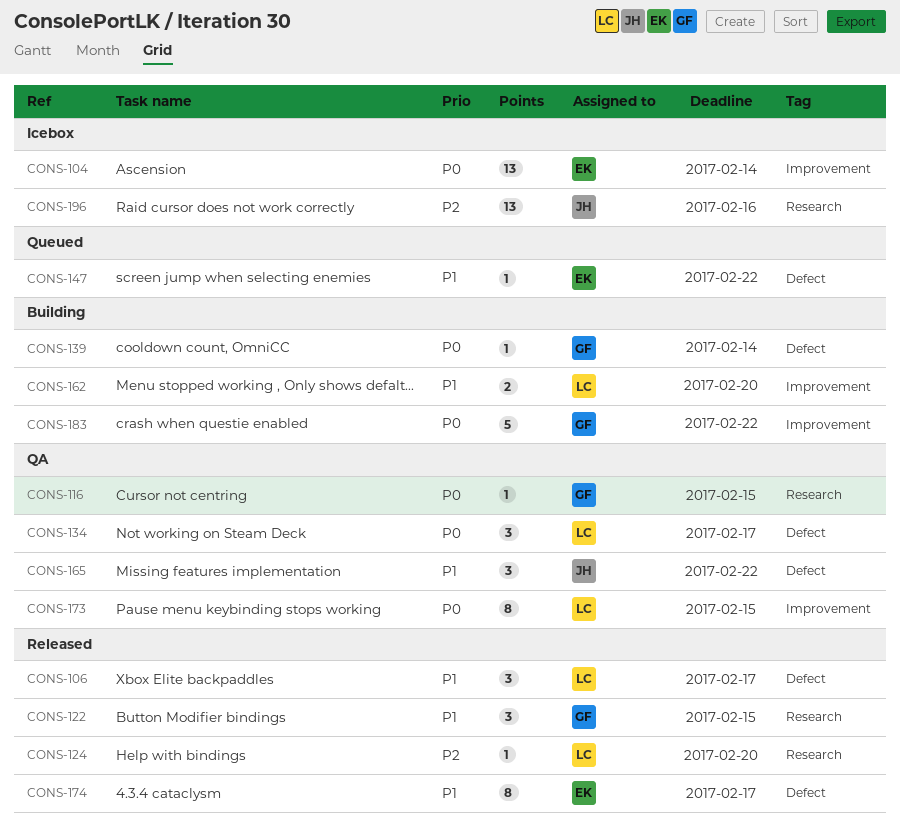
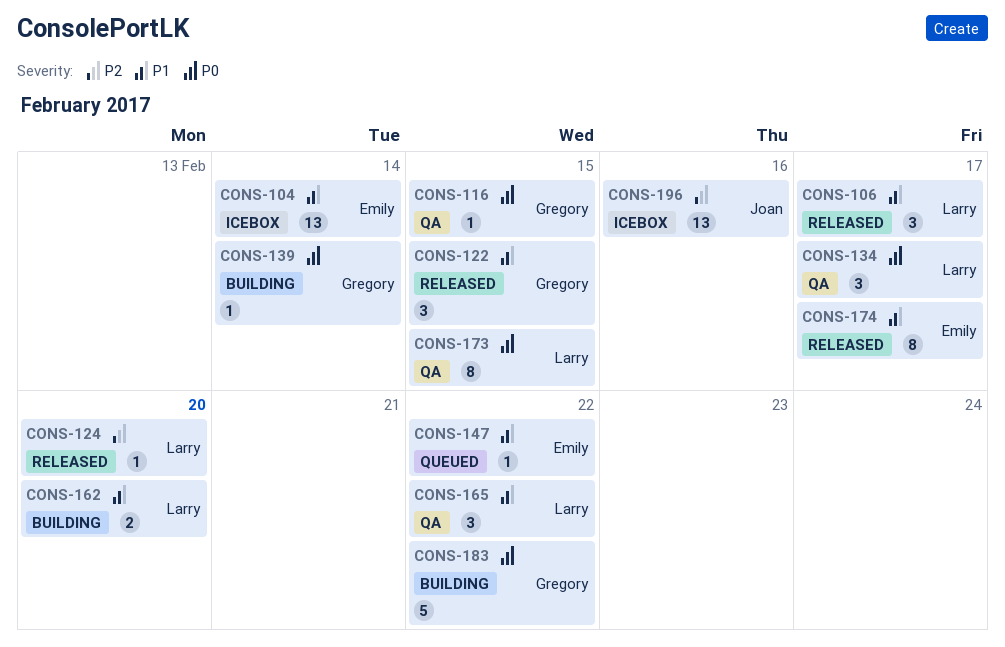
CONS-104, priority: P0 -> P1
CONS-165, owner: Joan -> Larry

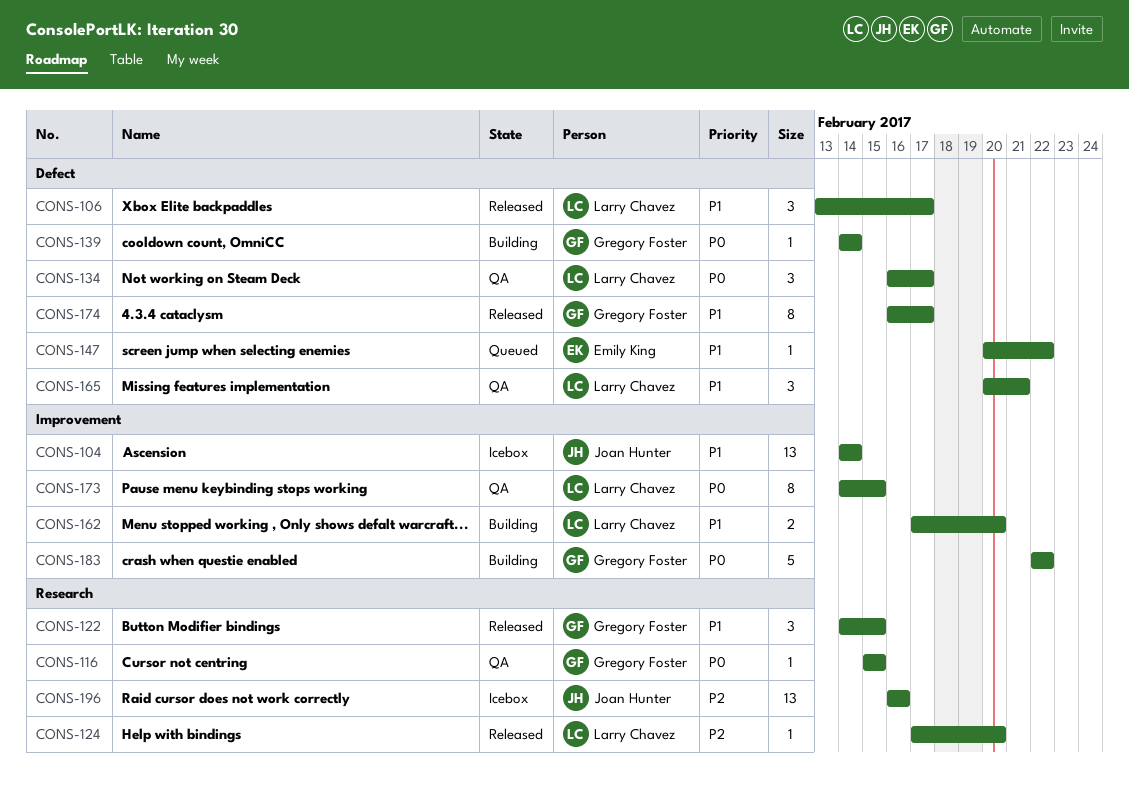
CONS-104, owner: Emily King -> Joan Hunter
CONS-165, due: Feb 22 -> Feb 21
CONS-174, owner: Emily King -> Gregory Foster

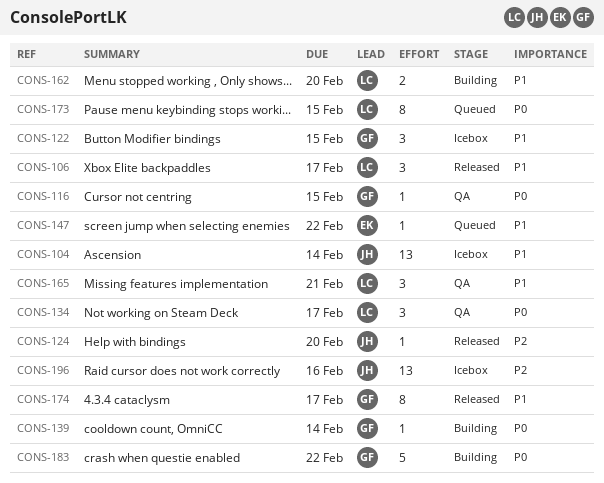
CONS-122, status: Released -> Icebox
CONS-124, owner: Larry Chavez -> Joan Hunter
CONS-173, status: QA -> Queued

